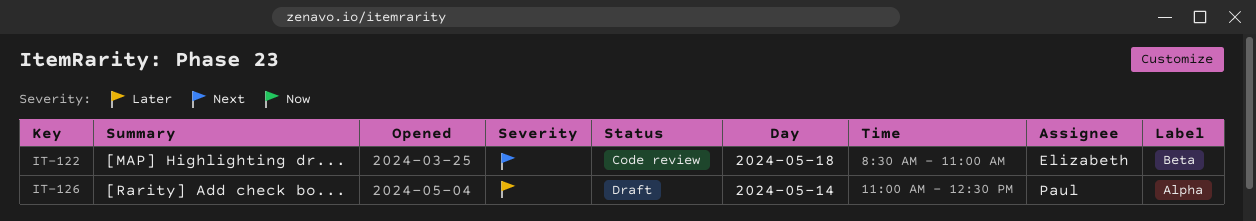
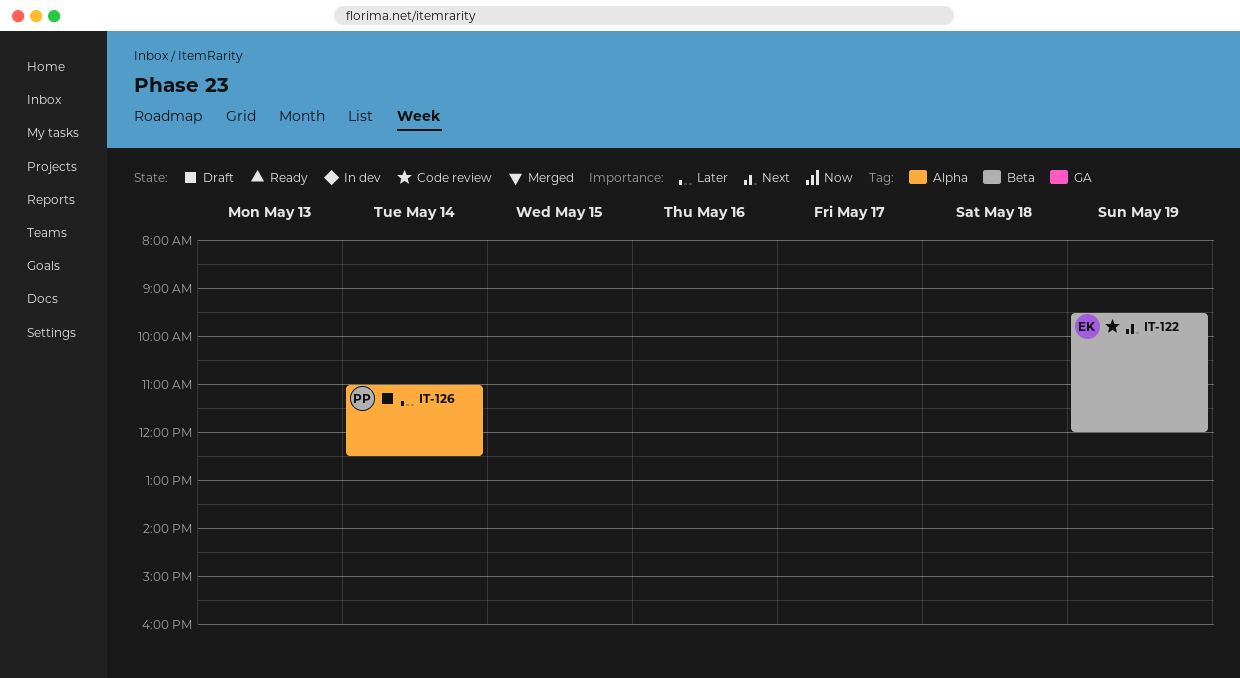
IT-122, day: May 18 -> May 19
IT-122, begins: 08:30 -> 09:30
IT-122, ends: 11:00 -> 12:00

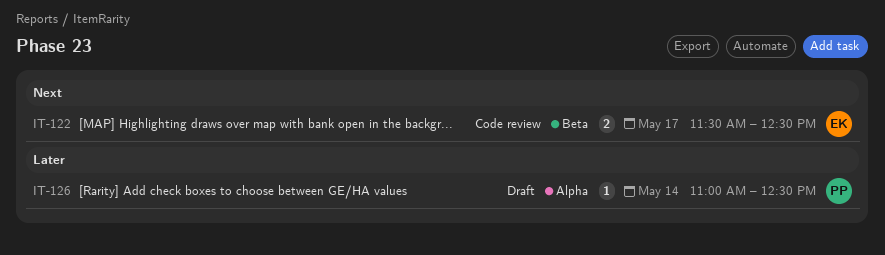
IT-122, day: May 19 -> May 17
IT-122, begins: 09:30 -> 11:30
IT-122, ends: 12:00 -> 12:30

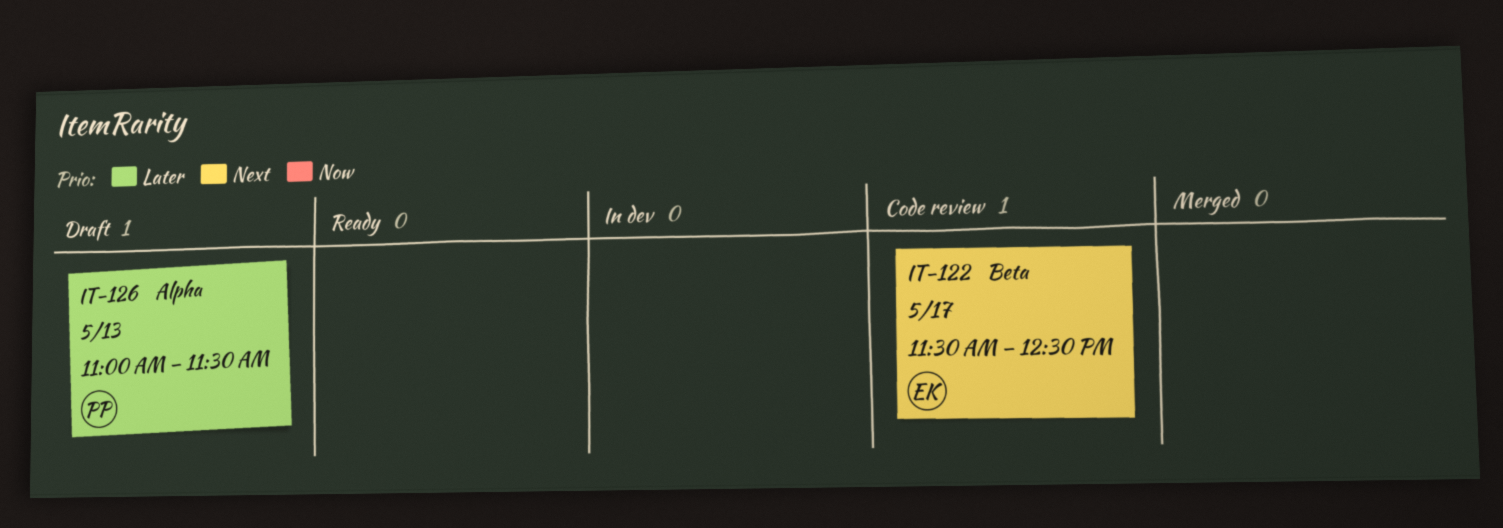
IT-126, day: May 14 -> May 13
IT-126, ends: 12:30 -> 11:30

